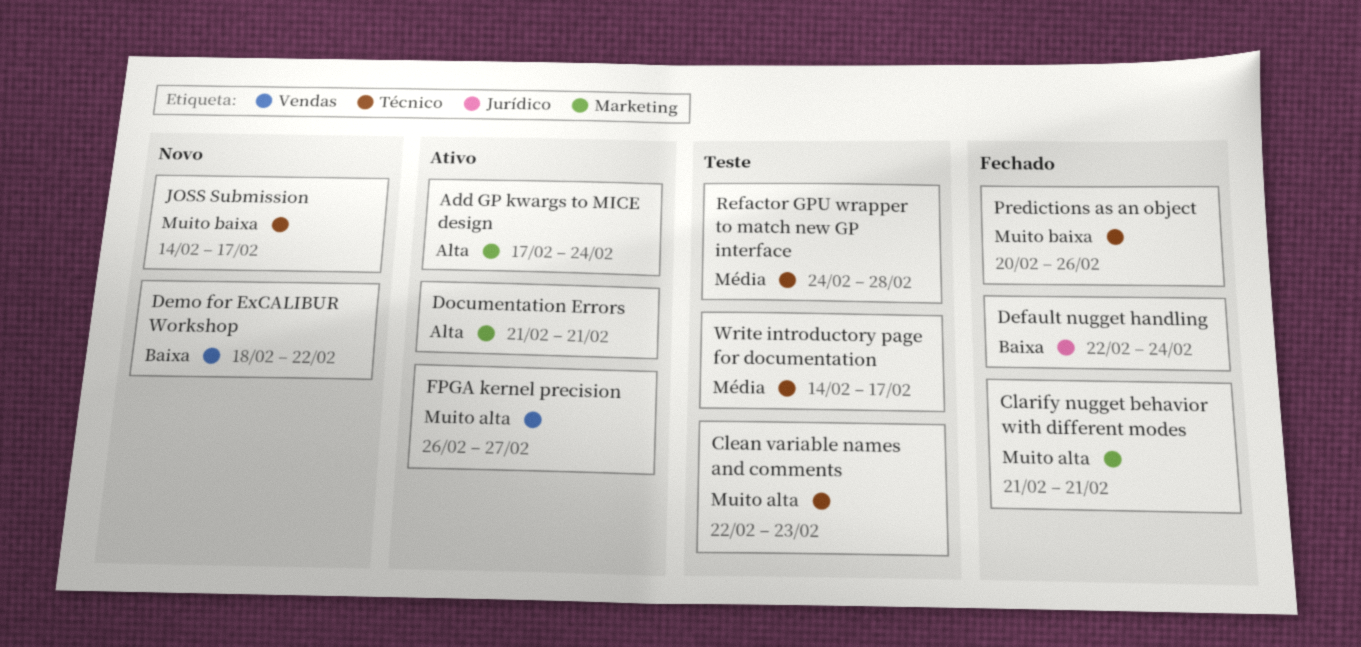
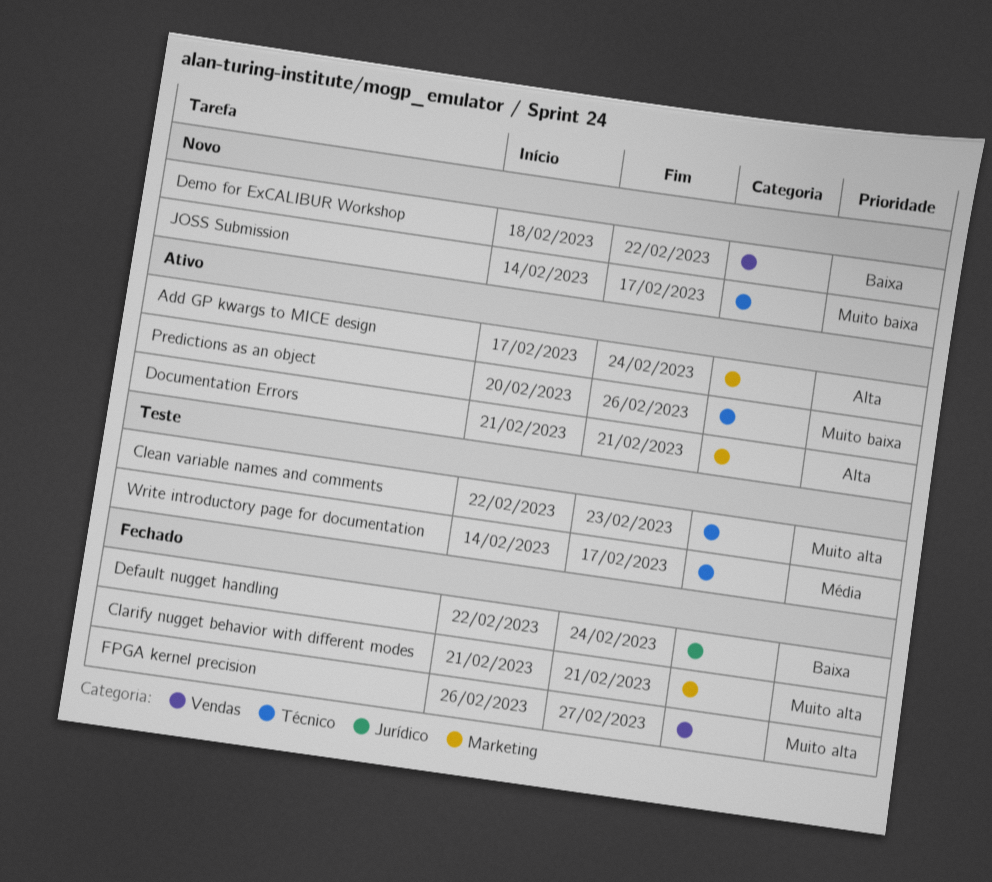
FPGA kernel precision, status: Ativo -> Fechado
Predictions as an object, status: Fechado -> Ativo
Refactor GPU wrapper to match new GP interface: present -> none

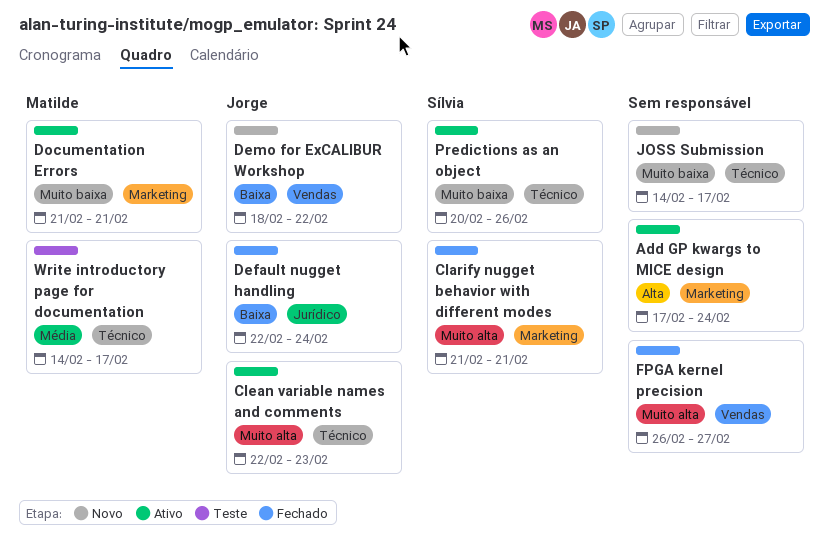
Clean variable names and comments, status: Teste -> Ativo
Documentation Errors, priority: Alta -> Muito baixa

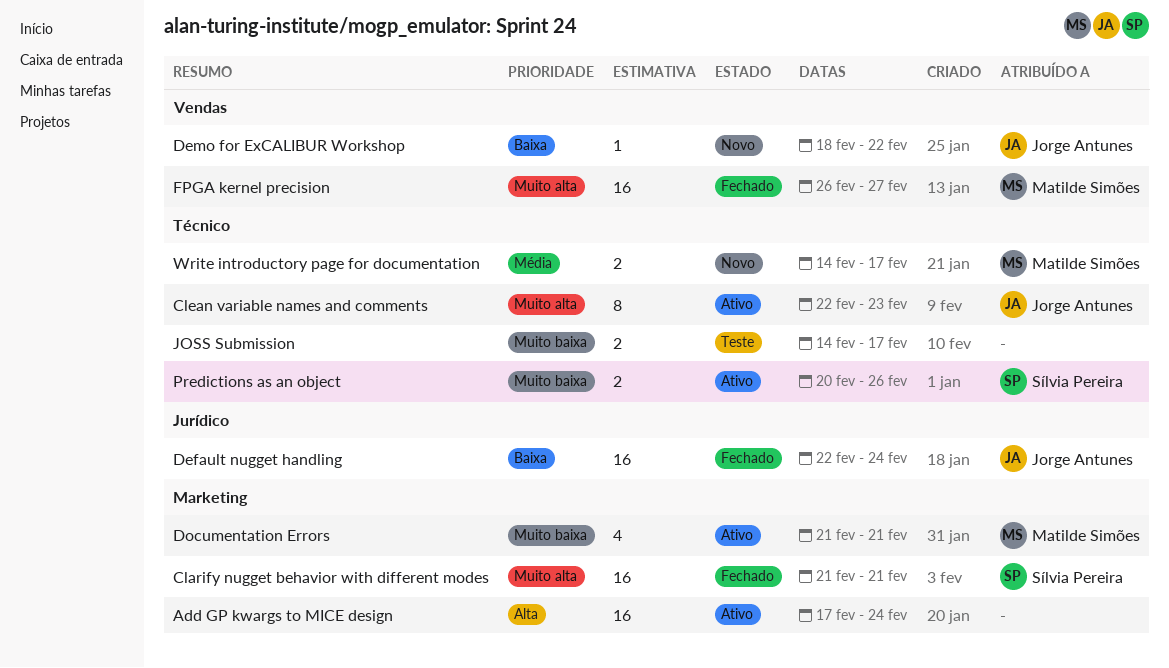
FPGA kernel precision, owner: none -> Matilde Simões
JOSS Submission, status: Novo -> Teste
Write introductory page for documentation, status: Teste -> Novo

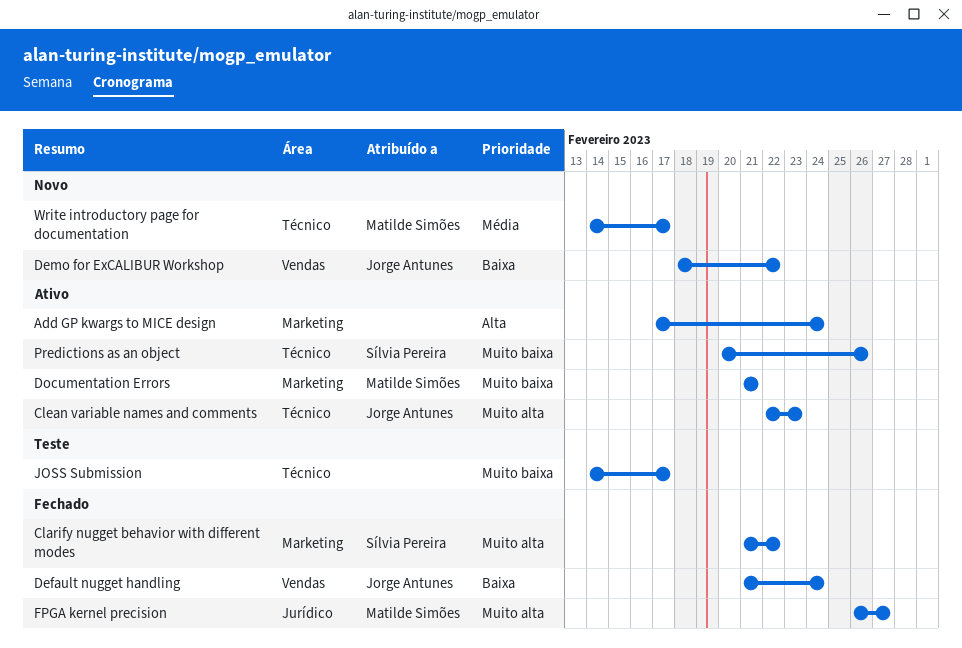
Clarify nugget behavior with different modes, due: Feb 21 -> Feb 22
Default nugget handling, label: Jurídico -> Vendas
Default nugget handling, start: Feb 22 -> Feb 21
FPGA kernel precision, label: Vendas -> Jurídico

